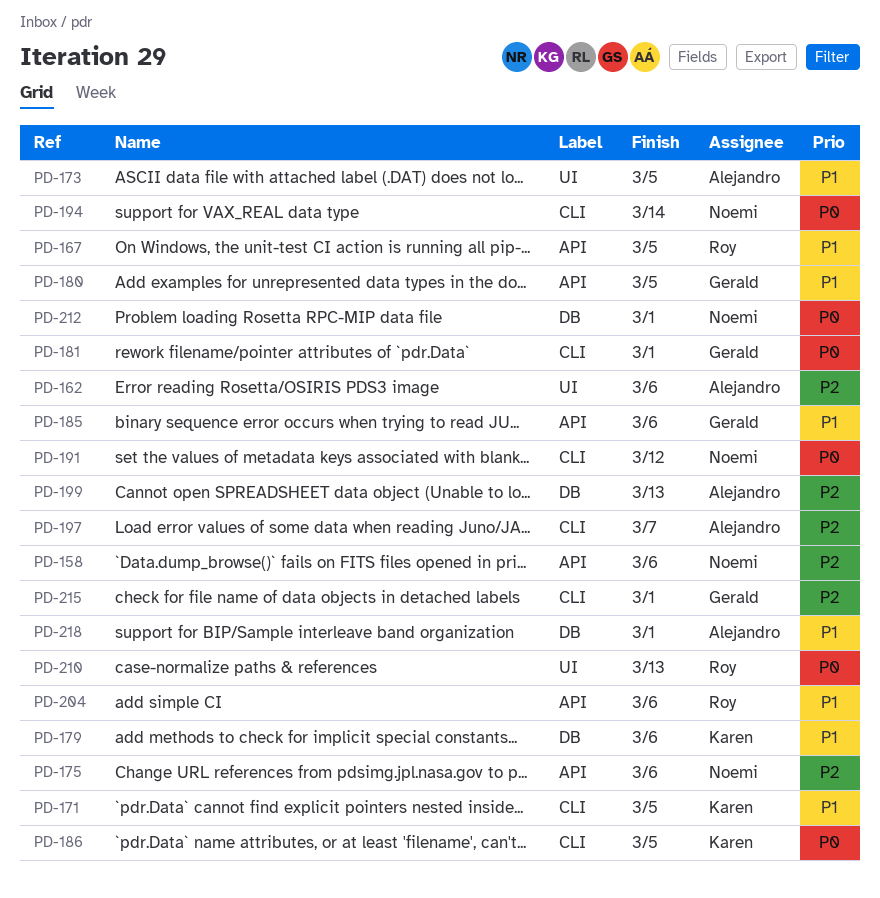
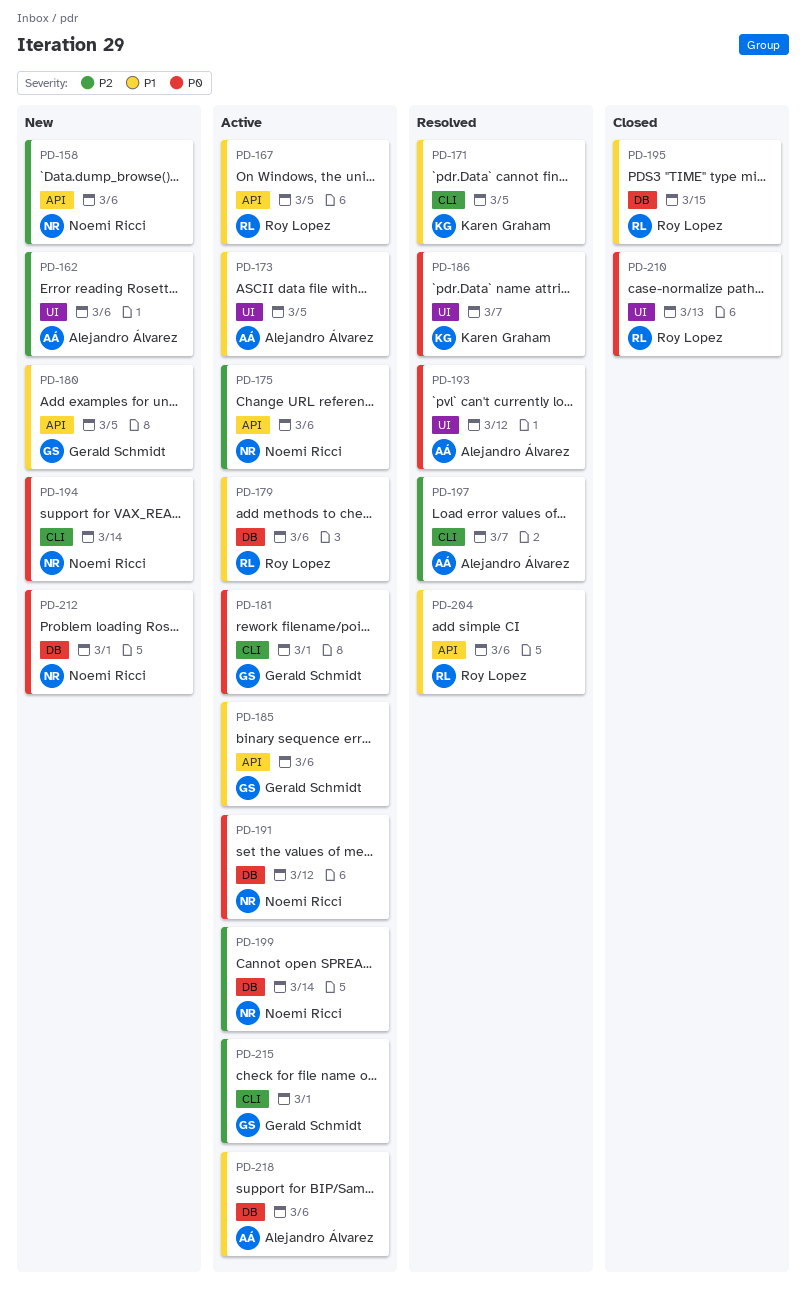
PD-179, owner: Karen Graham -> Roy Lopez
PD-186, label: CLI -> UI
PD-186, due: Mar 5 -> Mar 7
PD-191, label: CLI -> DB
PD-193: none -> present
PD-195: none -> present
PD-199, owner: Alejandro Álvarez -> Noemi Ricci
PD-199, due: Mar 13 -> Mar 14
PD-218, due: Mar 1 -> Mar 6

